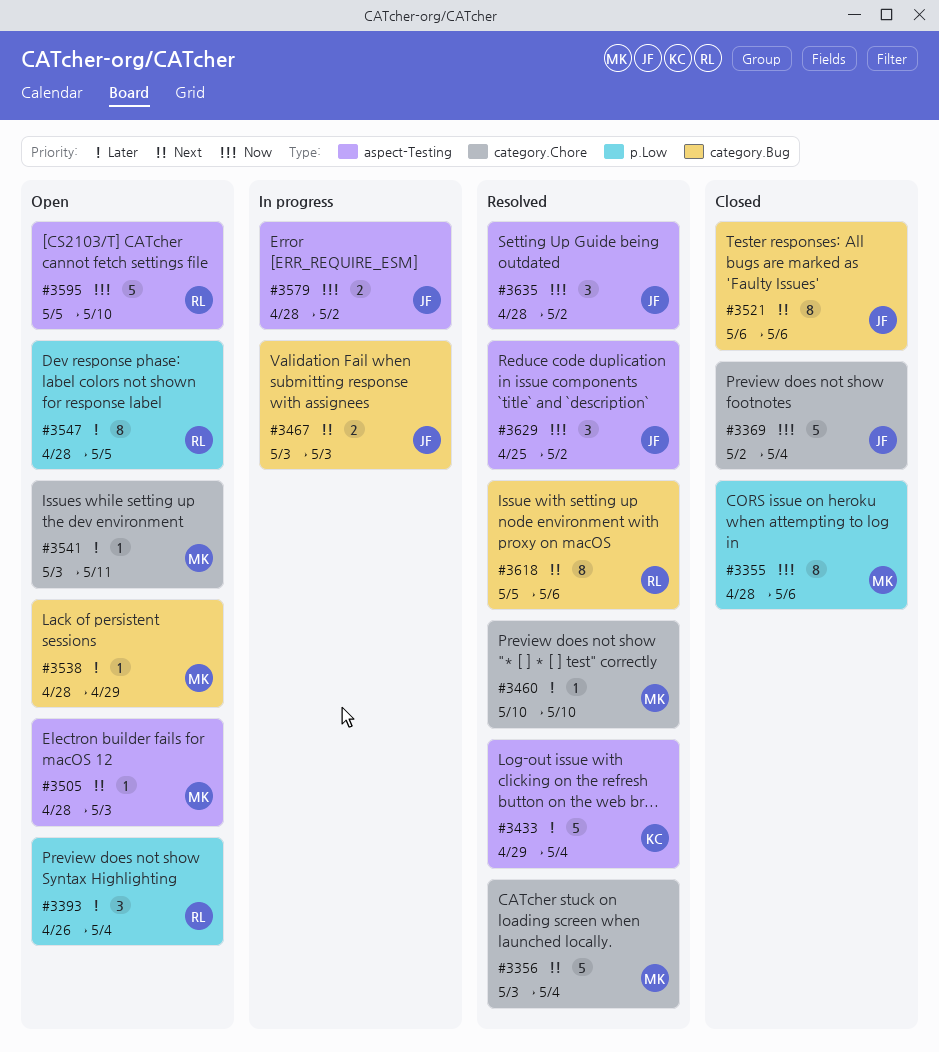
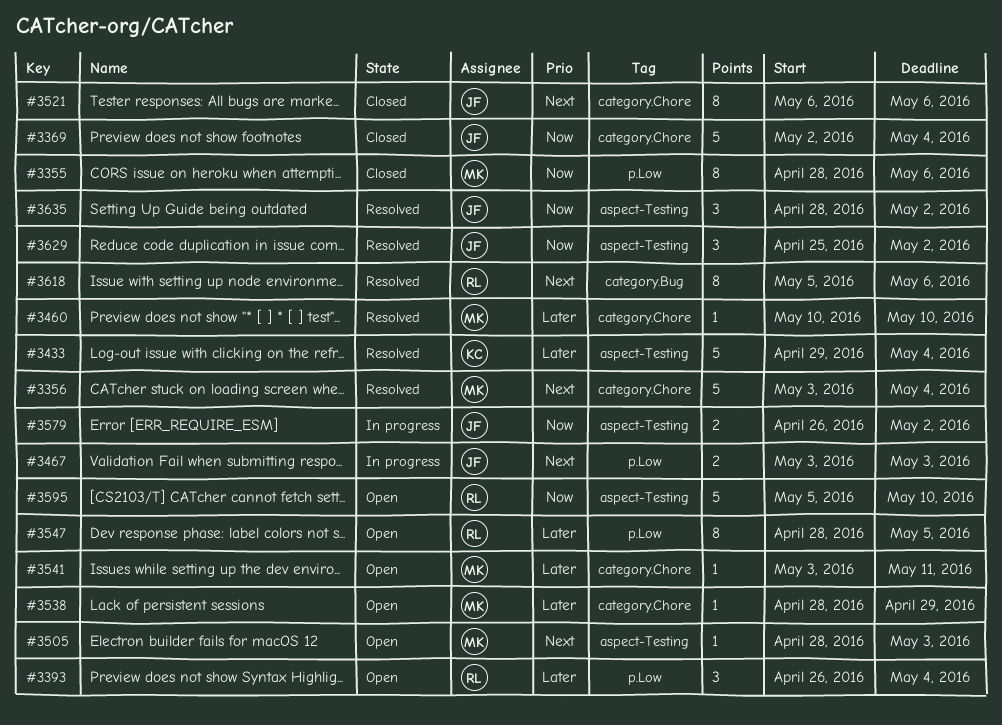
#3467, label: category.Bug -> p.Low
#3521, label: category.Bug -> category.Chore
#3538, label: category.Bug -> category.Chore
#3579, start: Apr 28 -> Apr 26

